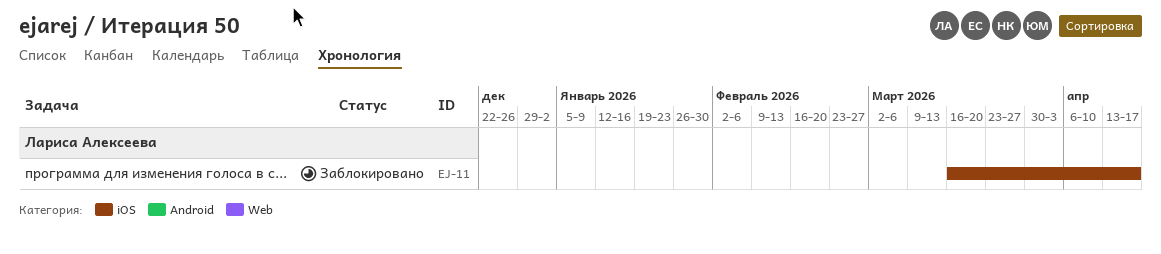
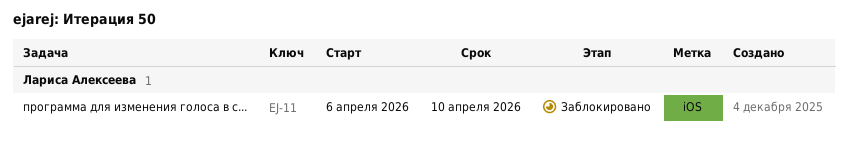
EJ-11, start: Mar 16 -> Apr 6
EJ-11, due: Apr 17 -> Apr 10

